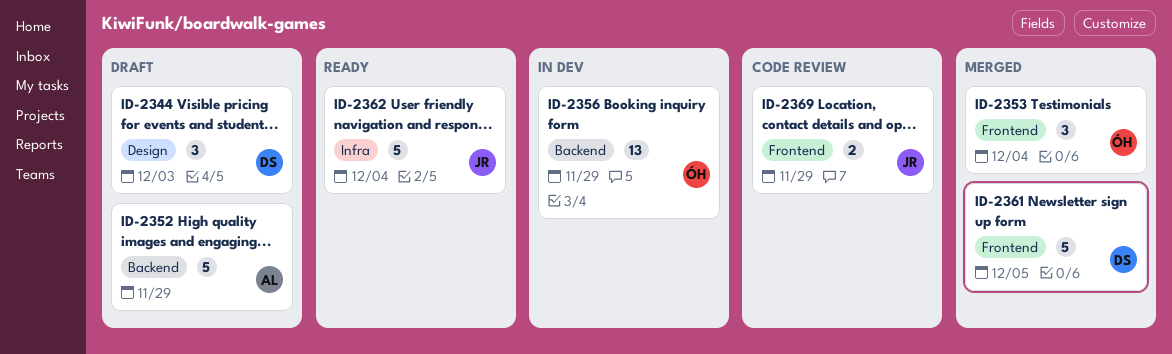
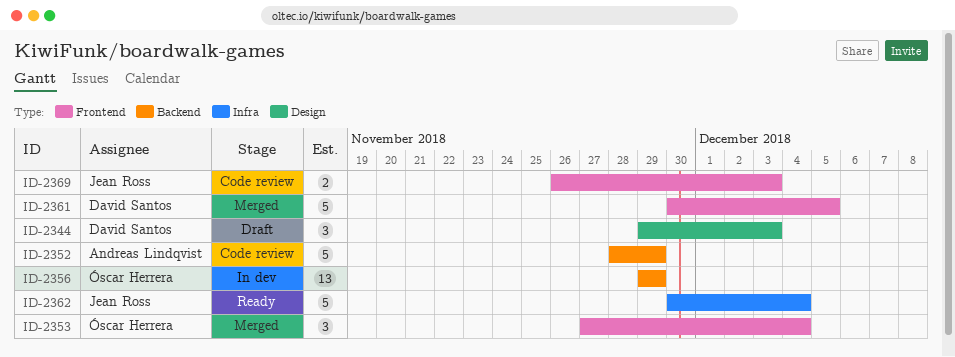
ID-2352, status: Draft -> Code review
ID-2369, due: Nov 29 -> Dec 3

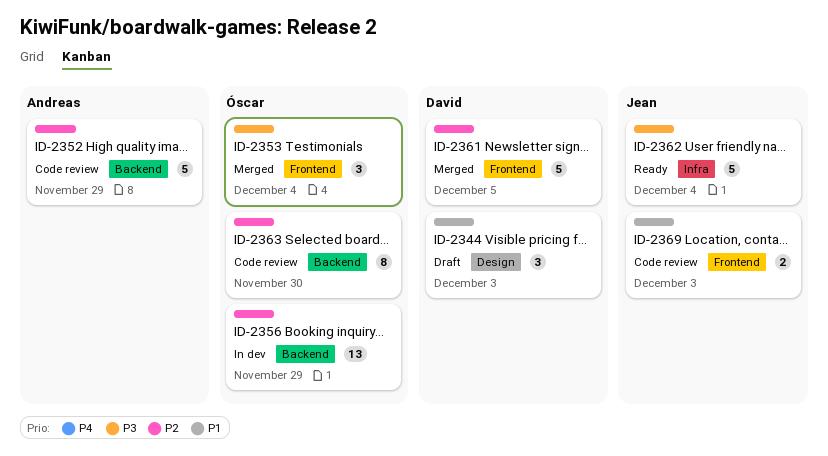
ID-2363: none -> present

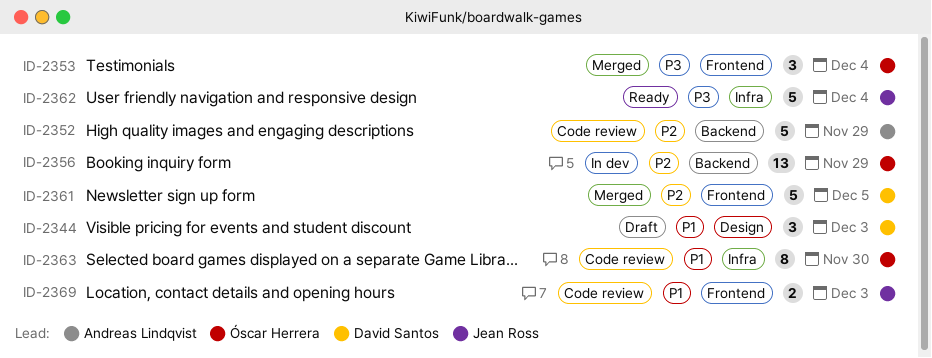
ID-2363, priority: P2 -> P1
ID-2363, label: Backend -> Infra

